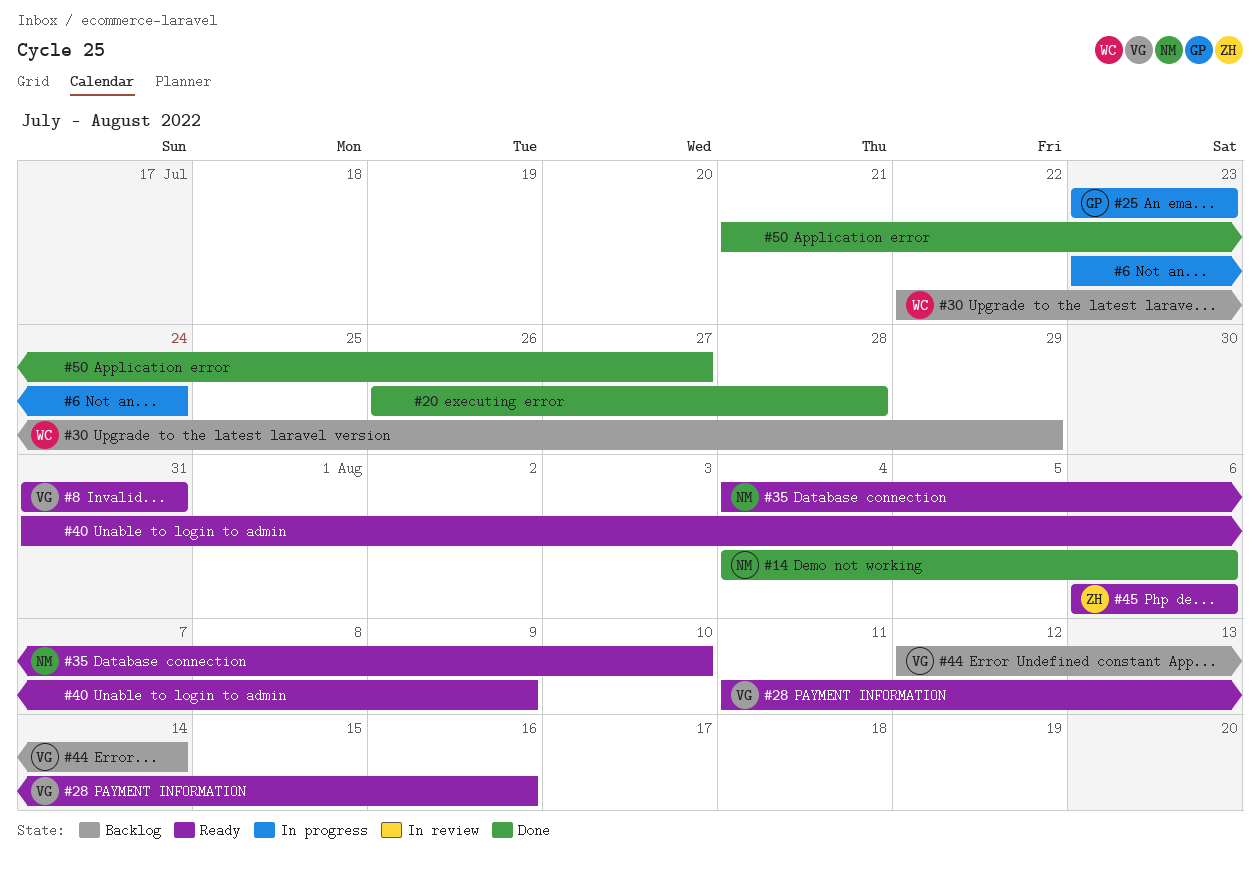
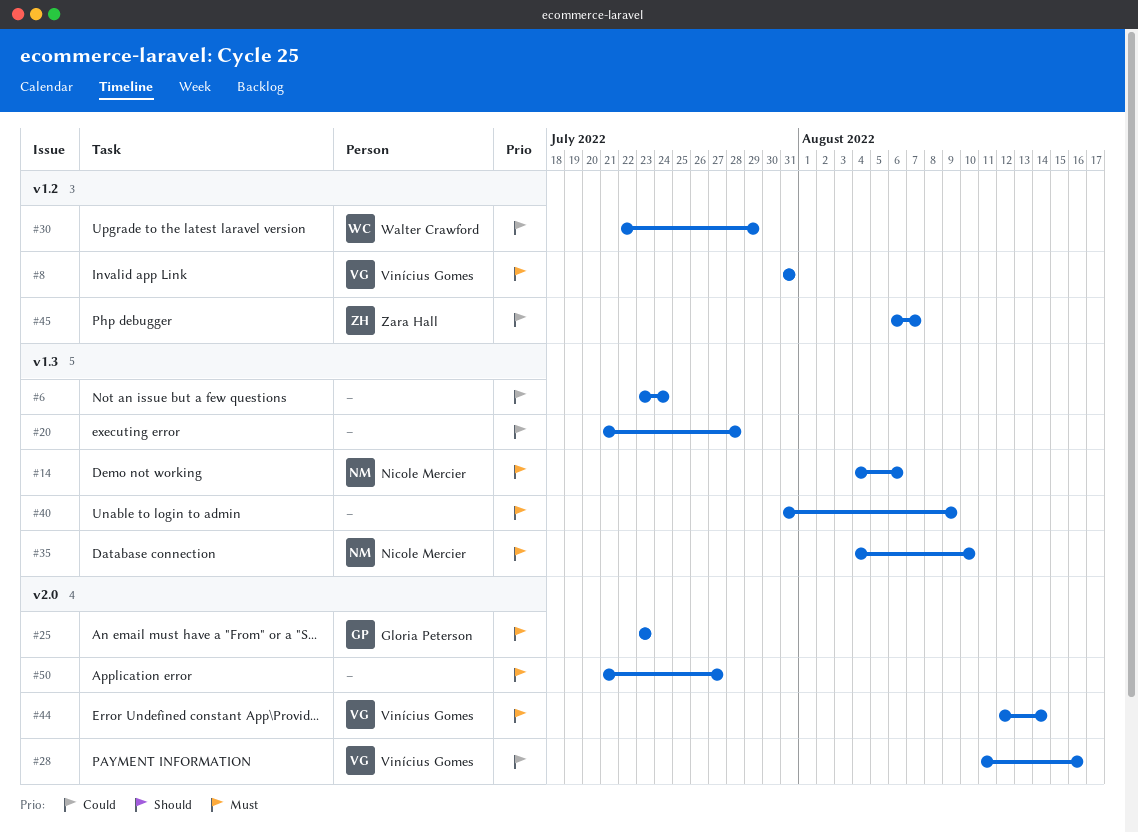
#20, start: Jul 26 -> Jul 21
#45, due: Aug 6 -> Aug 7

